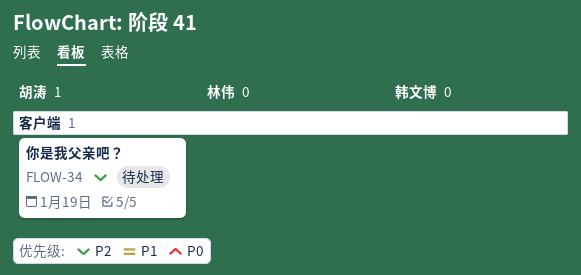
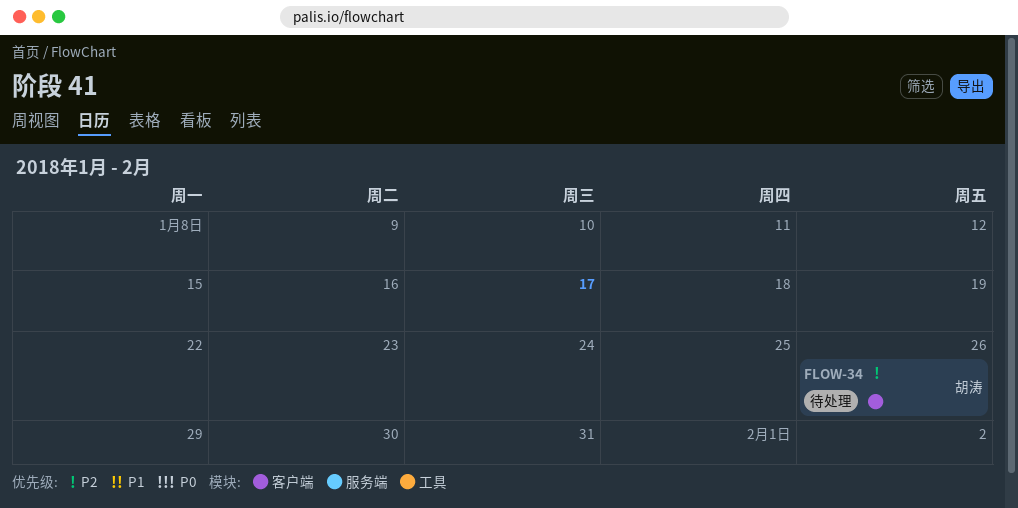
FLOW-34, due: Jan 19 -> Jan 26

